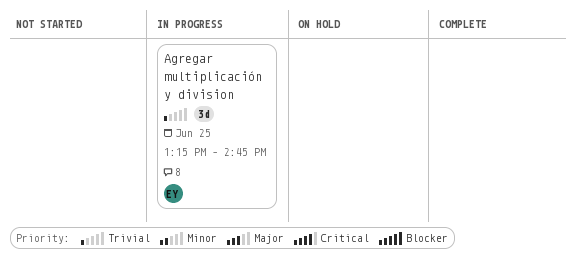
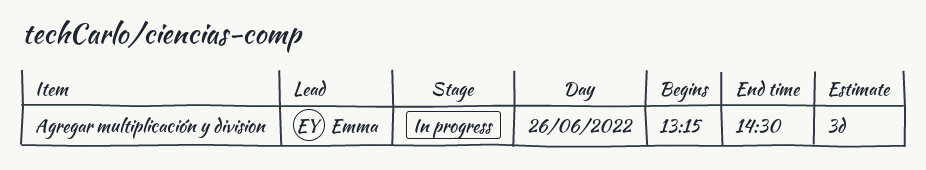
Agregar multiplicación y division, day: Jun 25 -> Jun 26
Agregar multiplicación y division, ends: 14:45 -> 14:30

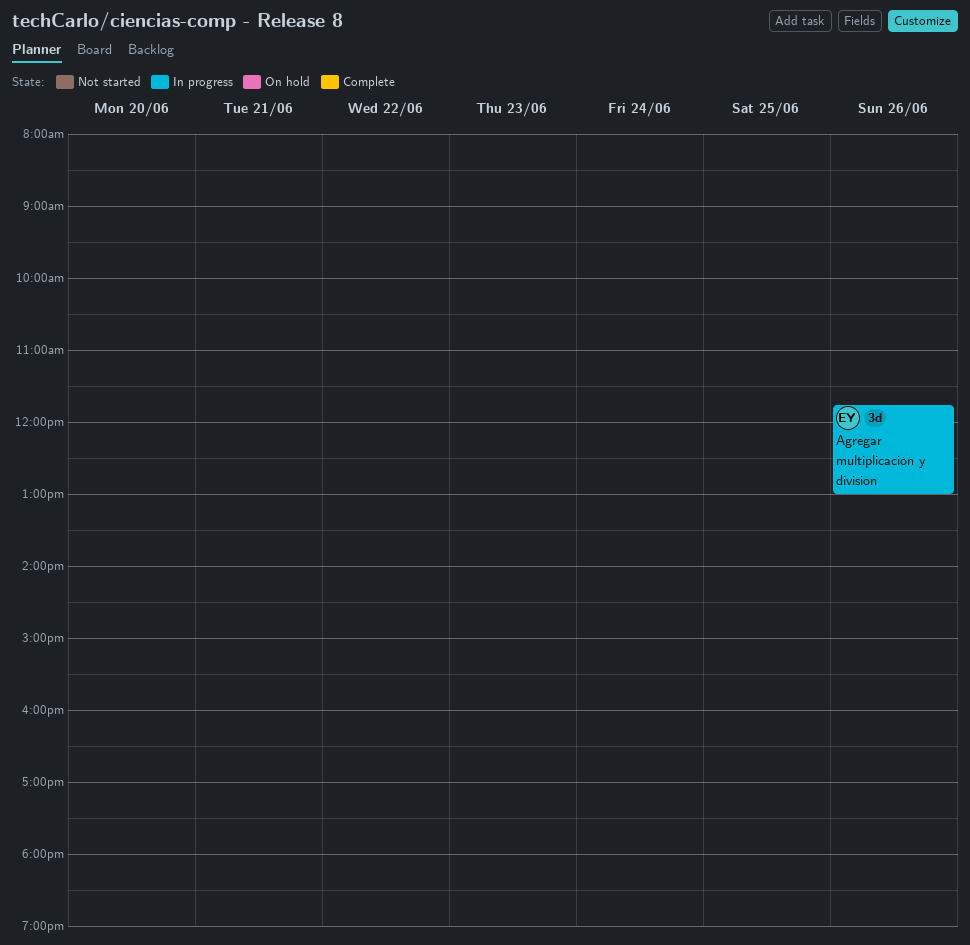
Agregar multiplicación y division, begins: 13:15 -> 11:45
Agregar multiplicación y division, ends: 14:30 -> 13:00

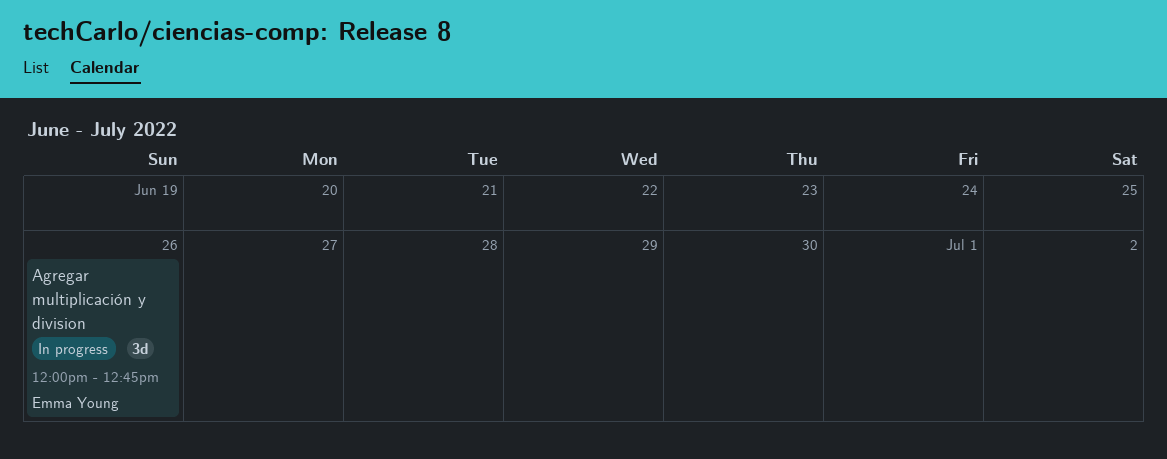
Agregar multiplicación y division, begins: 11:45 -> 12:00
Agregar multiplicación y division, ends: 13:00 -> 12:45

